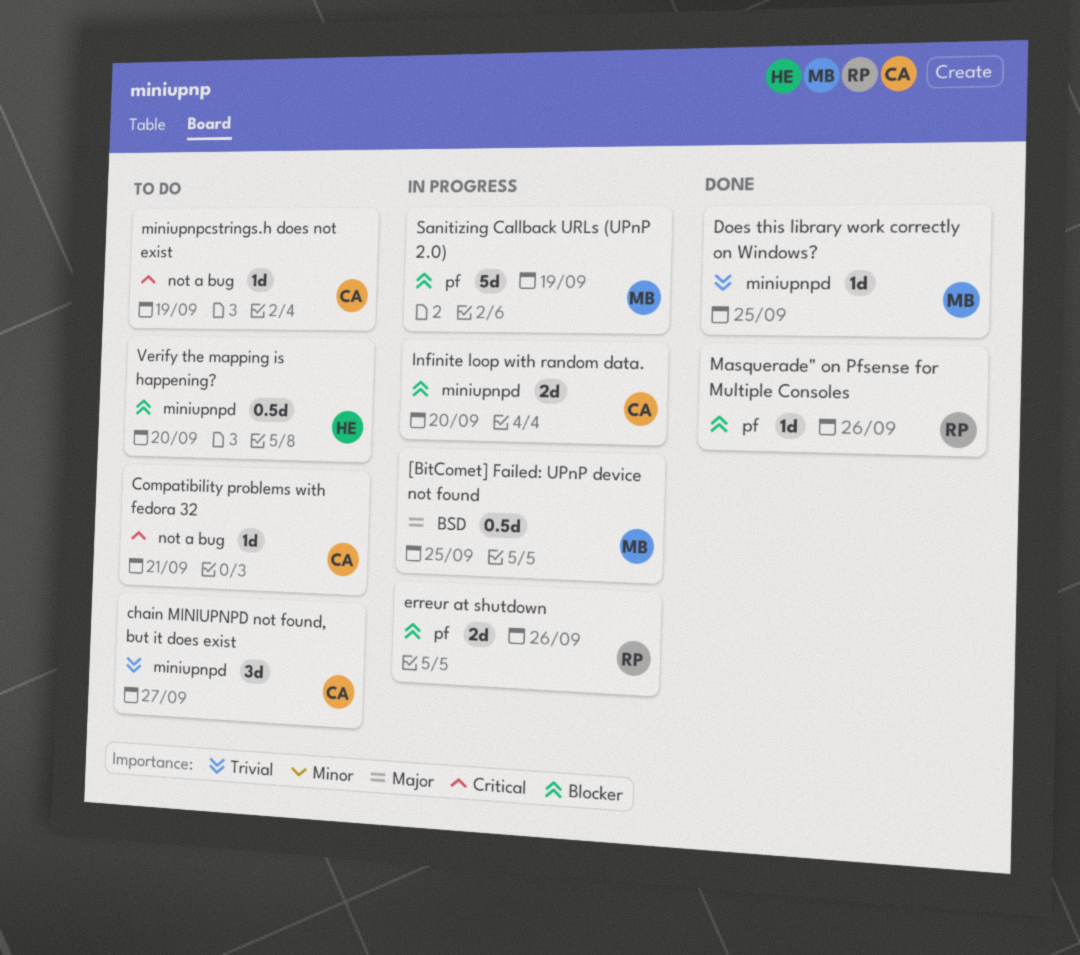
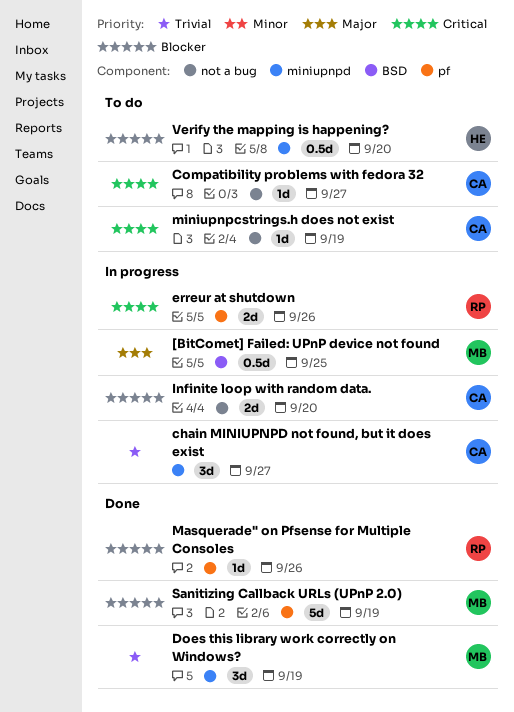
chain MINIUPNPD not found, but it does exist, status: To do -> In progress
Compatibility problems with fedora 32, due: Sep 21 -> Sep 27
Does this library work correctly on Windows?, estimate: 1d -> 3d
Does this library work correctly on Windows?, due: Sep 25 -> Sep 19
erreur at shutdown, priority: Blocker -> Critical
Infinite loop with random data., label: miniupnpd -> not a bug
Sanitizing Callback URLs (UPnP 2.0), status: In progress -> Done

